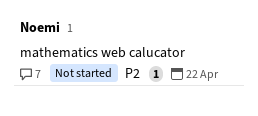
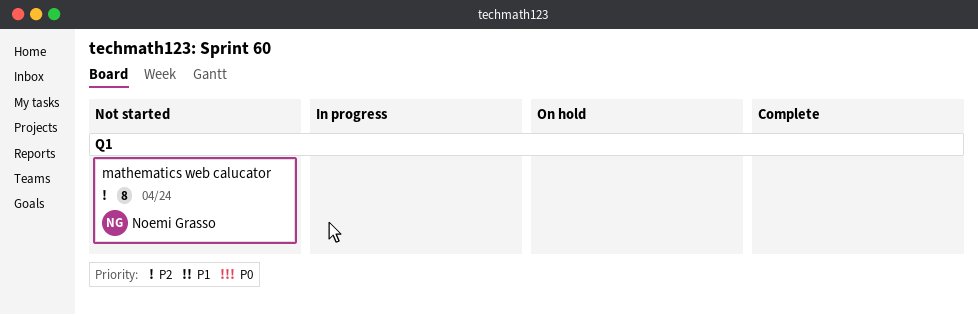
mathematics web calucator, estimate: 1 -> 8
mathematics web calucator, due: Apr 22 -> Apr 24

